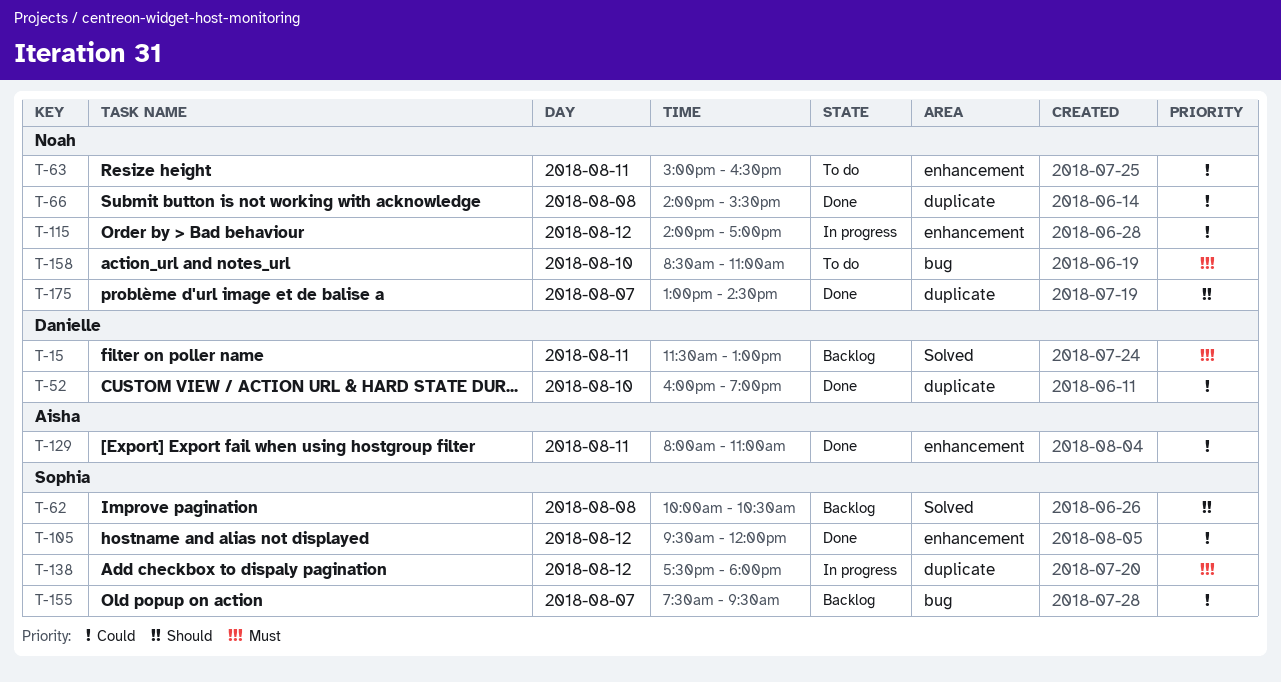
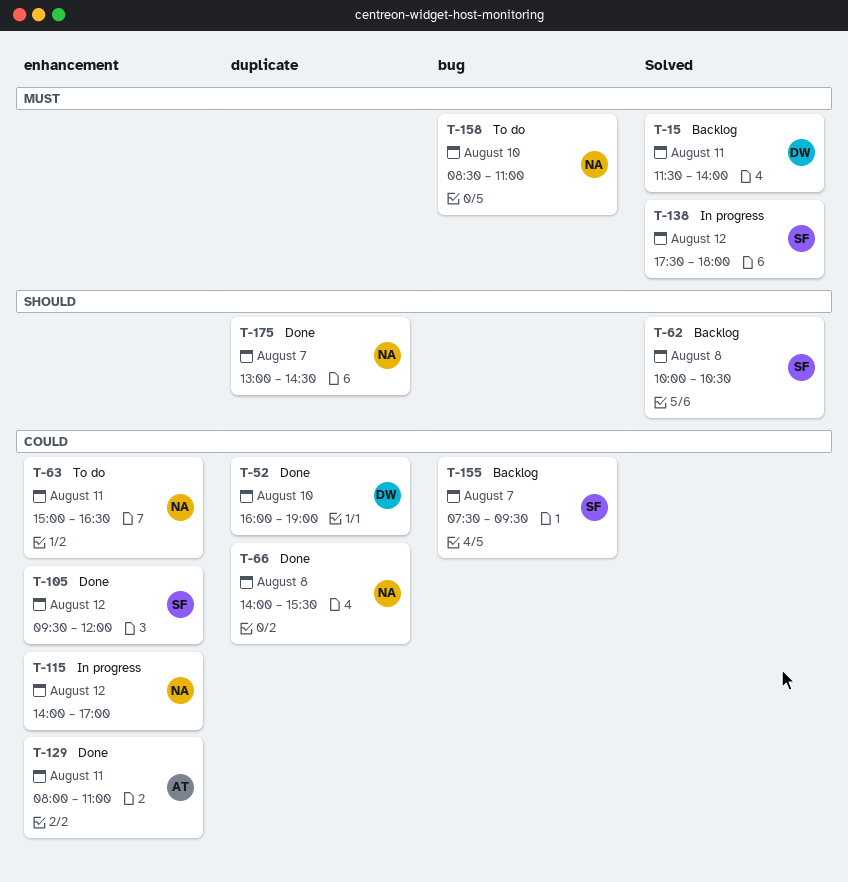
T-15, ends: 13:00 -> 14:00
T-138, label: duplicate -> Solved

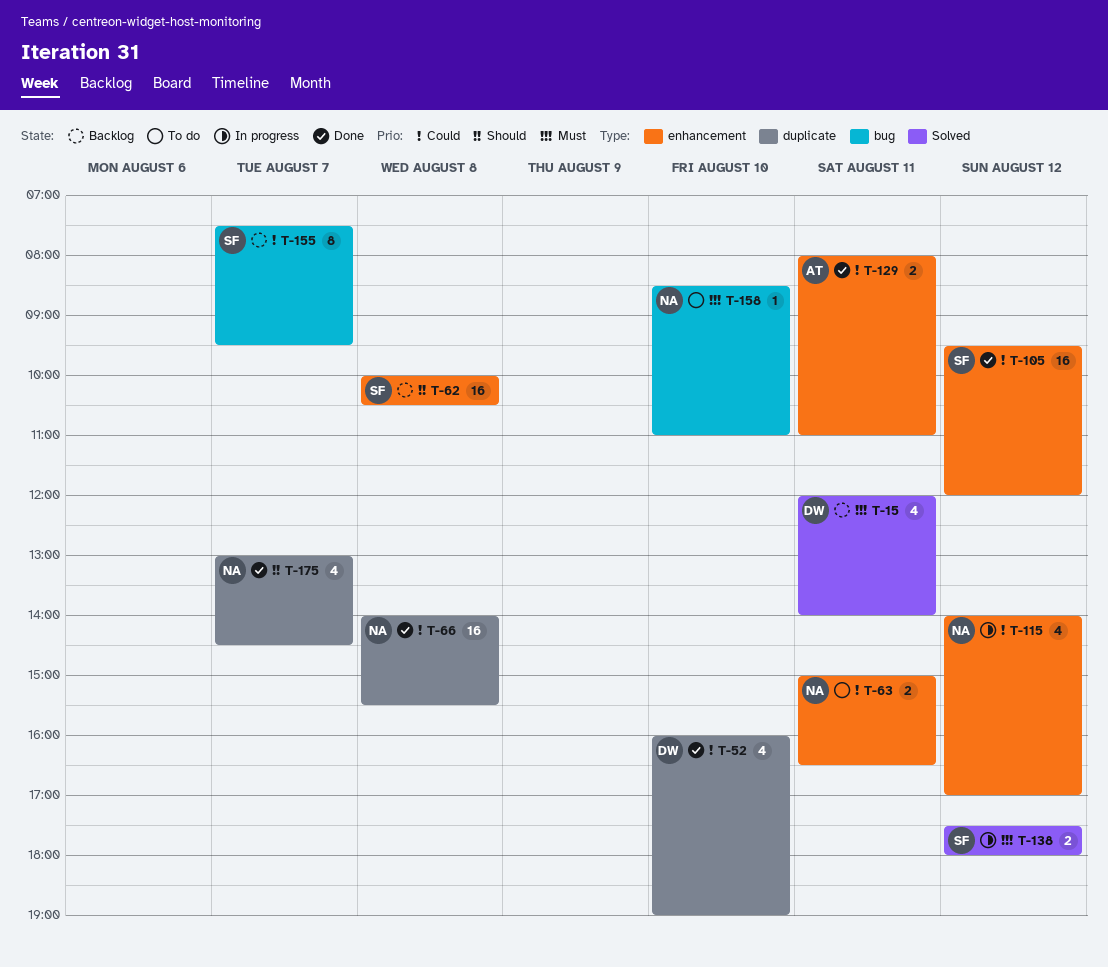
T-15, begins: 11:30 -> 12:00
T-62, label: Solved -> enhancement

